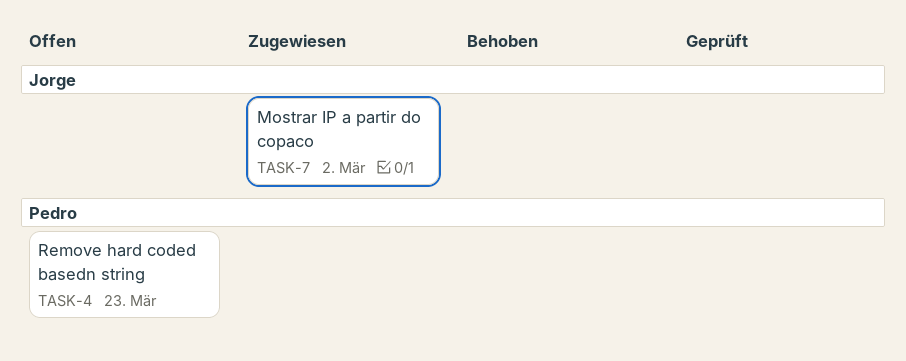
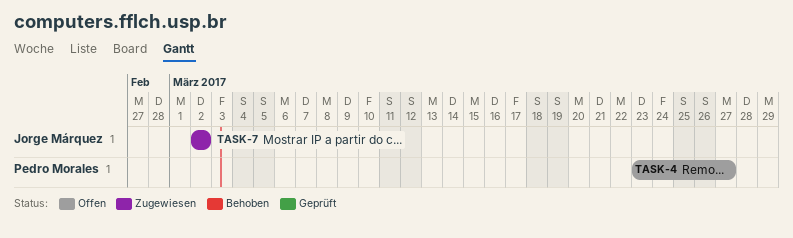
TASK-4, due: Mar 23 -> Mar 27

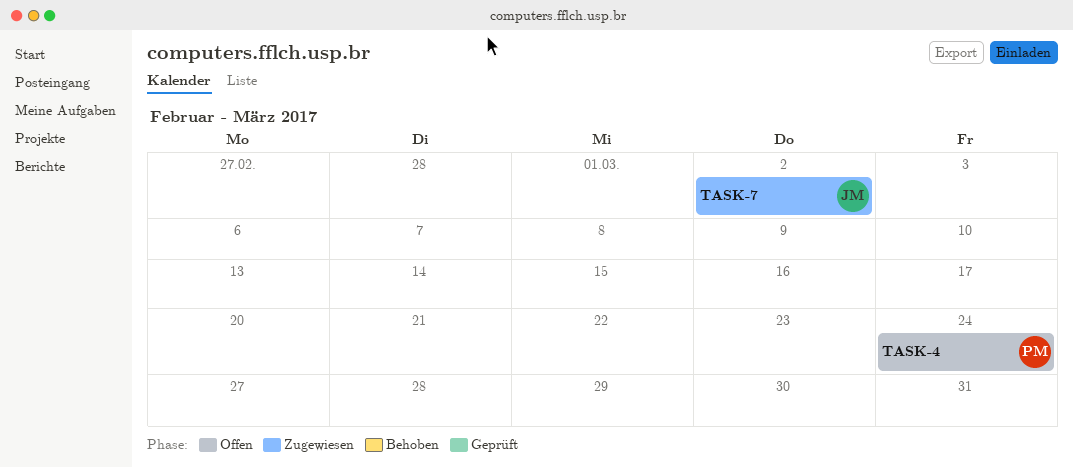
TASK-4, due: Mar 27 -> Mar 24

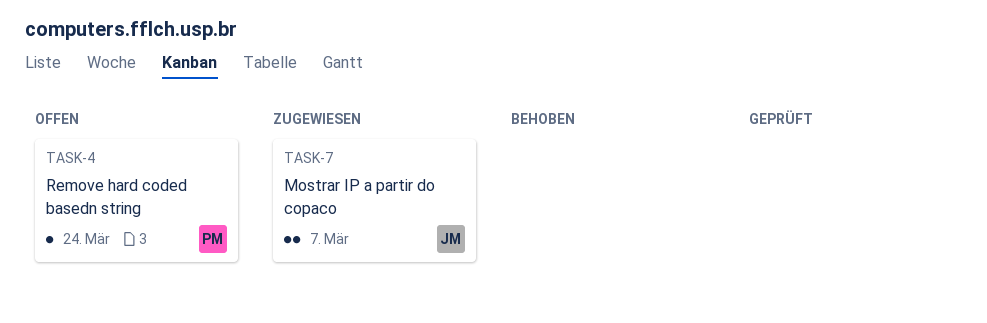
TASK-7, due: Mar 2 -> Mar 7

